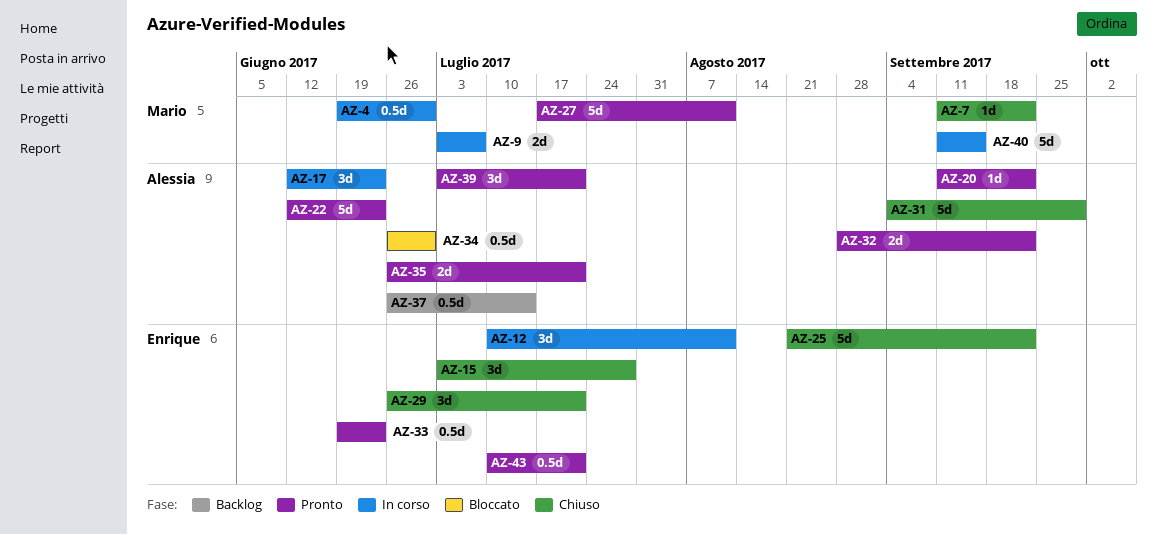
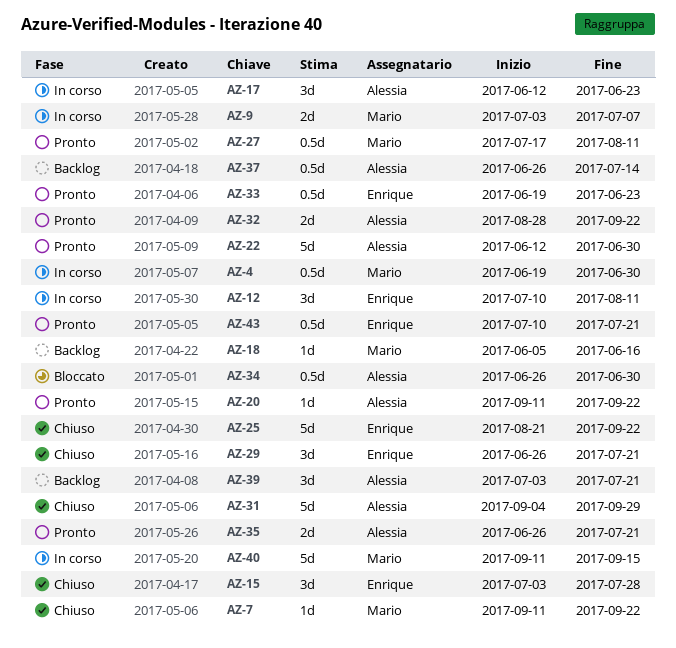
AZ-18: none -> present
AZ-22, due: Jun 23 -> Jun 30
AZ-27, estimate: 5d -> 0.5d
AZ-39, status: Pronto -> Backlog

